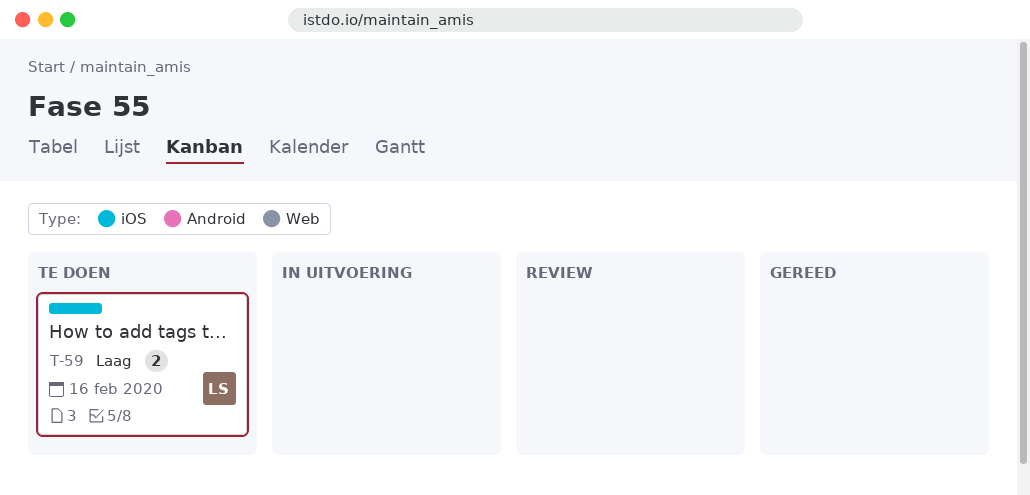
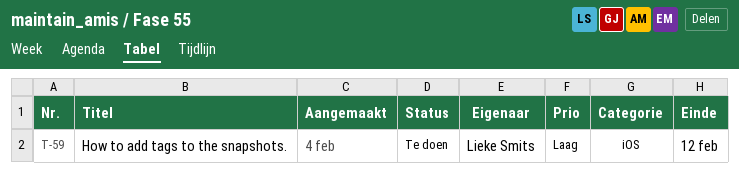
T-59, due: Feb 16 -> Feb 12

